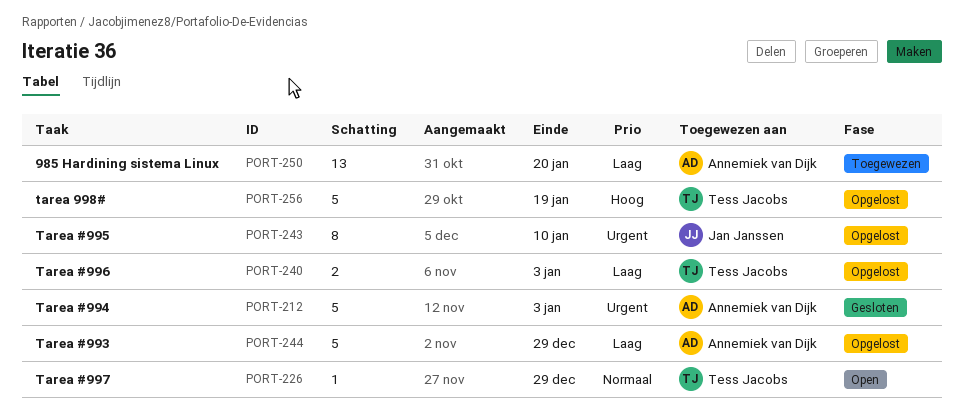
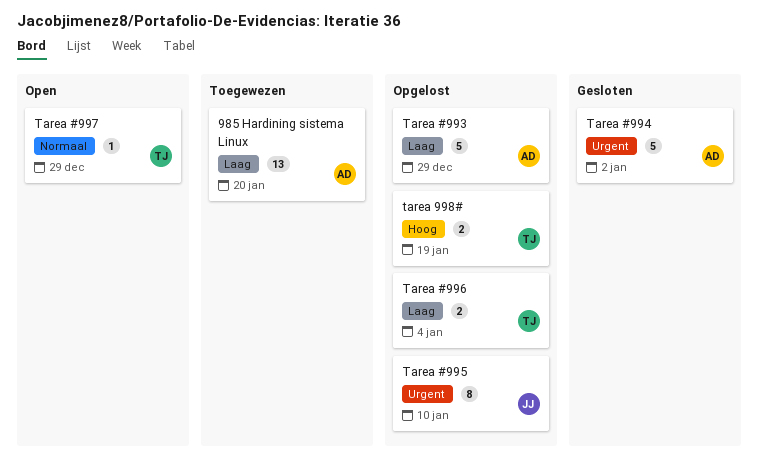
Tarea #994, due: Jan 3 -> Jan 2
Tarea #996, due: Jan 3 -> Jan 4
tarea 998#, estimate: 5 -> 2

